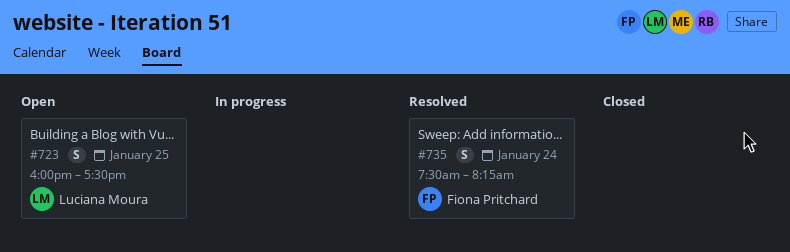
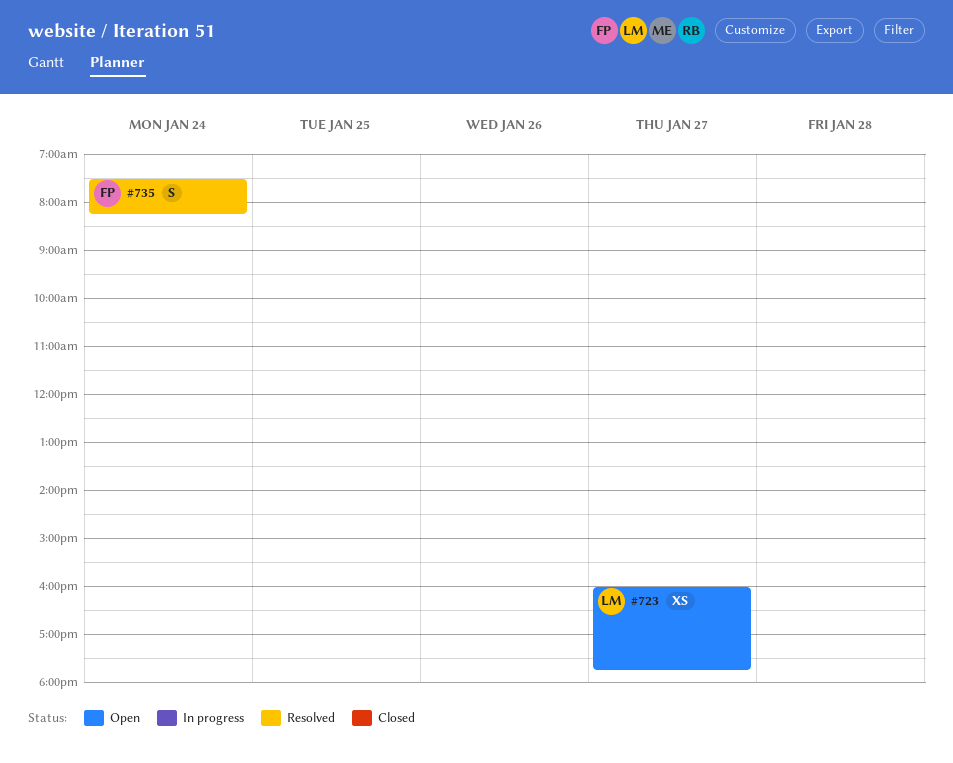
#723, estimate: S -> XS
#723, day: Jan 25 -> Jan 27
#723, ends: 17:30 -> 17:45

